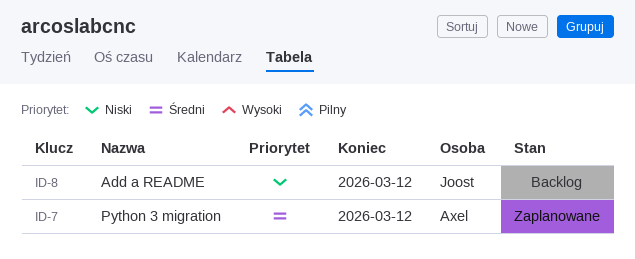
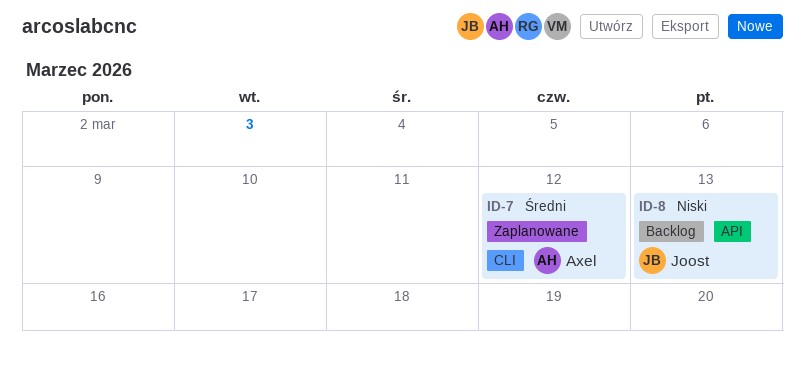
ID-8, due: Mar 12 -> Mar 13

